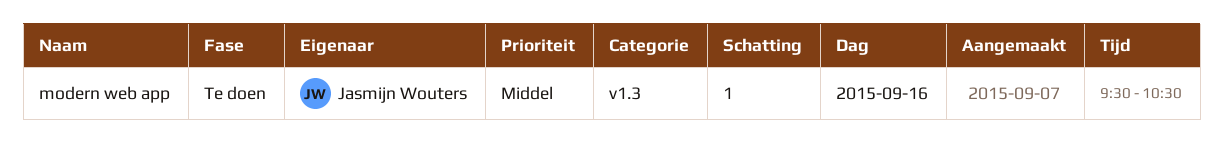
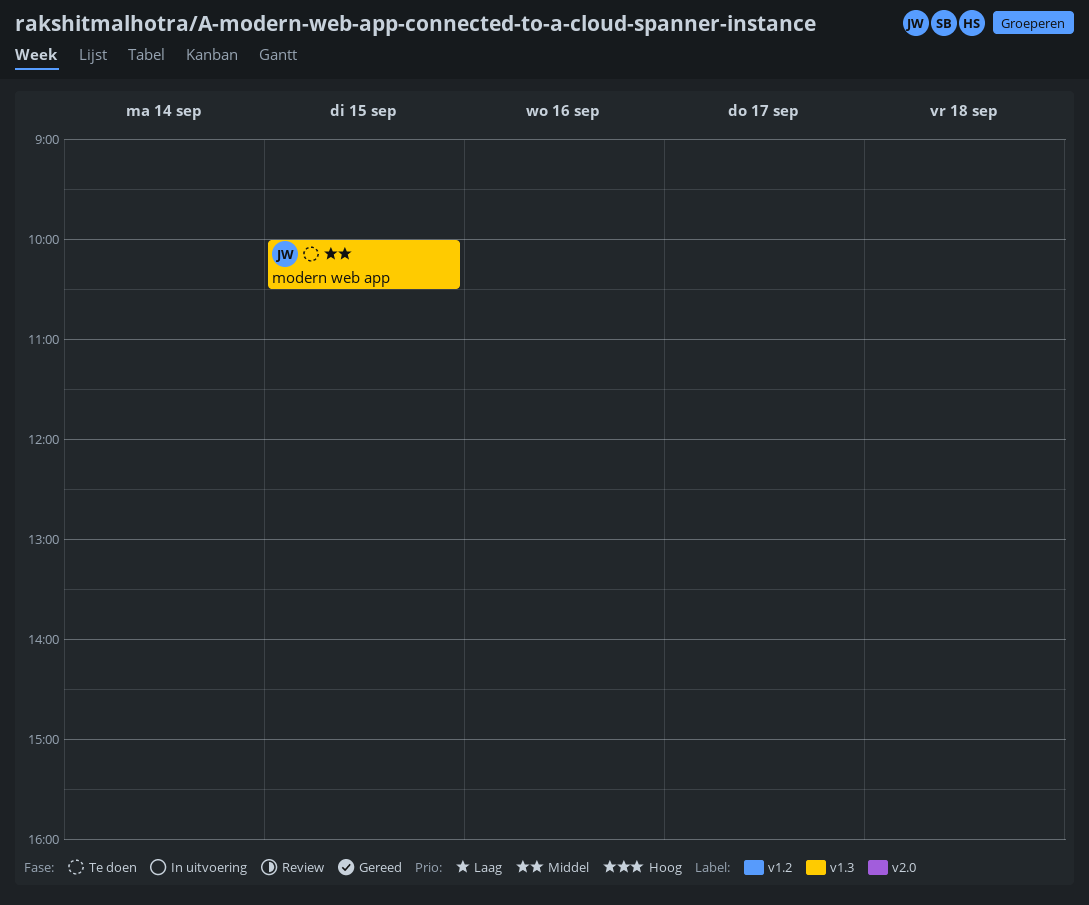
modern web app, day: Sep 16 -> Sep 15
modern web app, begins: 09:30 -> 10:00

